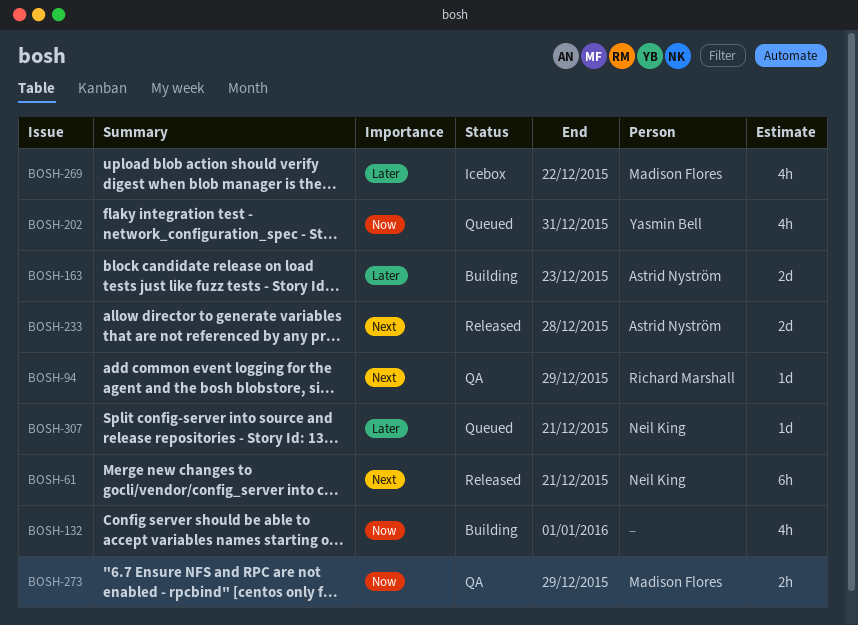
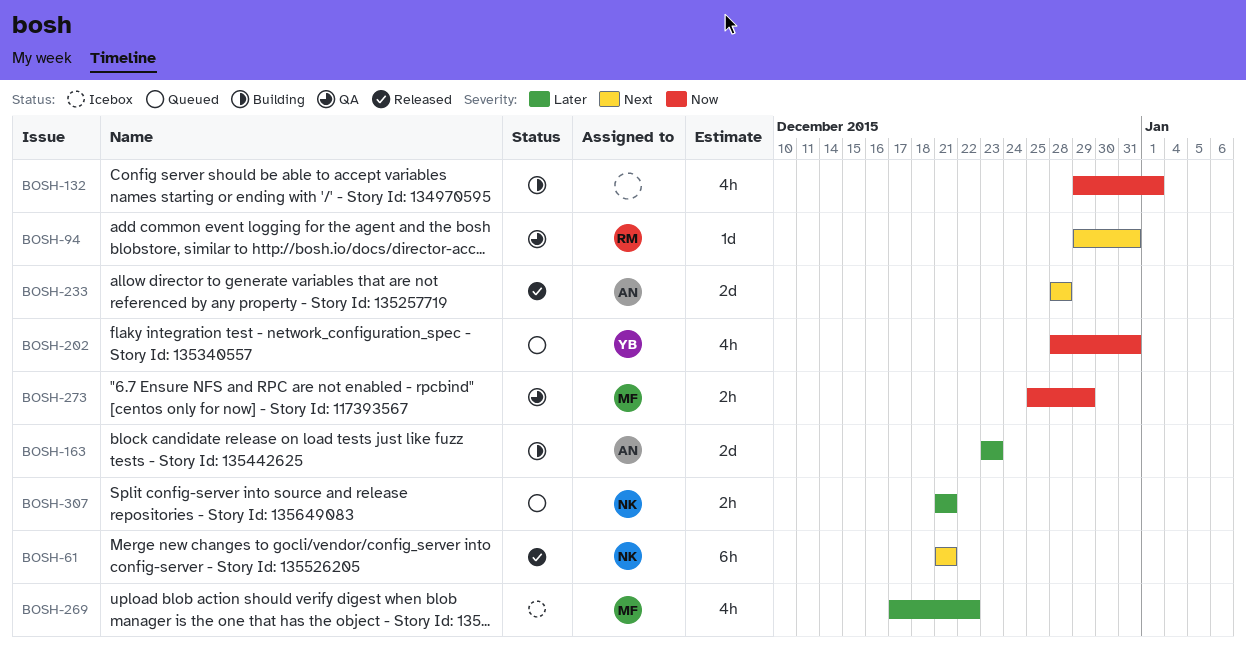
BOSH-94, due: Dec 29 -> Dec 31
BOSH-307, estimate: 1d -> 2h

